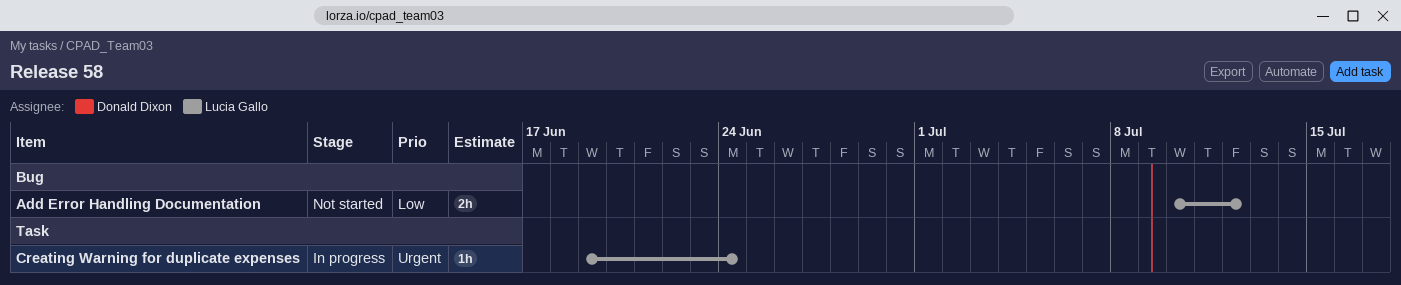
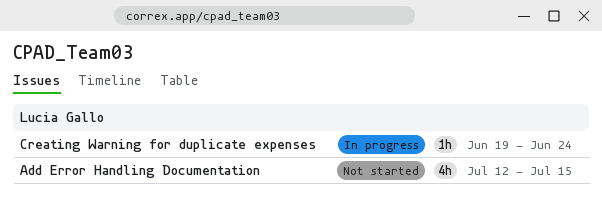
Add Error Handling Documentation, estimate: 2h -> 4h
Add Error Handling Documentation, start: Jul 10 -> Jul 12
Add Error Handling Documentation, due: Jul 12 -> Jul 15

